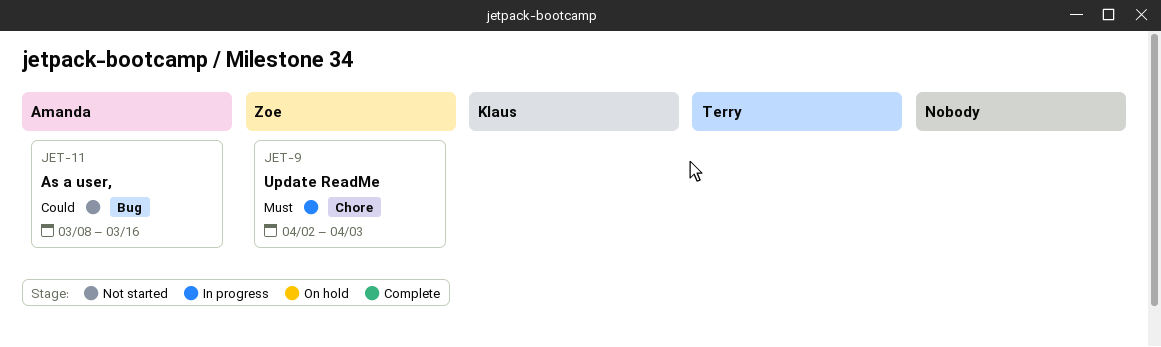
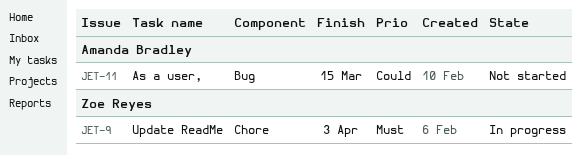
JET-11, due: Mar 16 -> Mar 15

